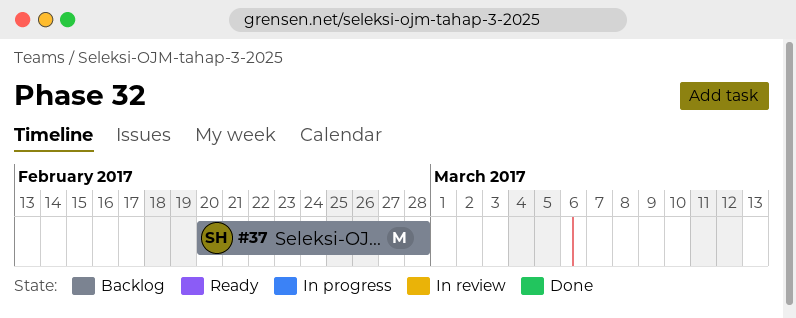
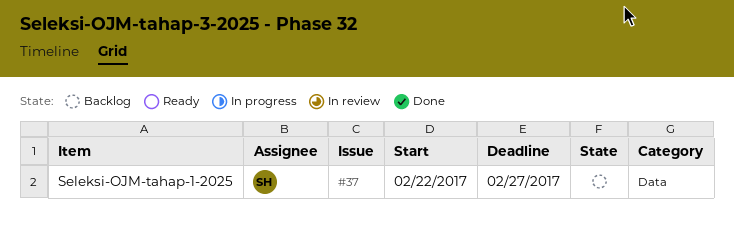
#37, start: Feb 20 -> Feb 22
#37, due: Feb 28 -> Feb 27

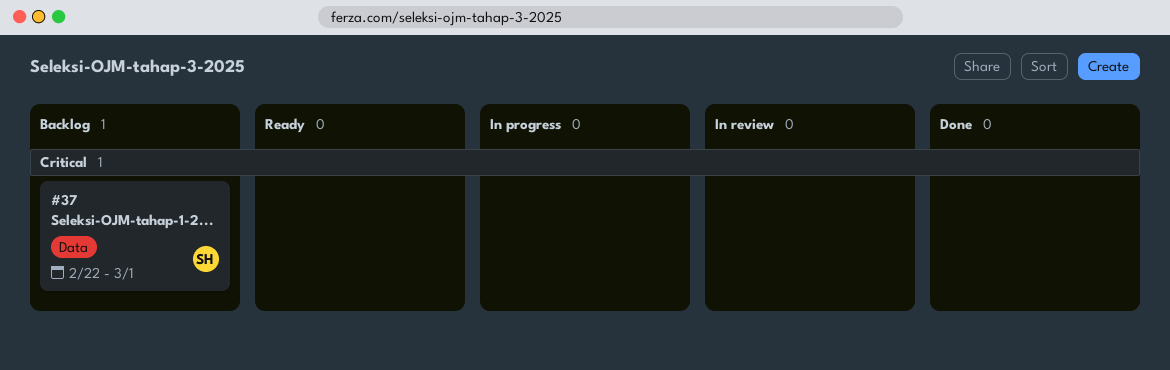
#37, due: Feb 27 -> Mar 1

